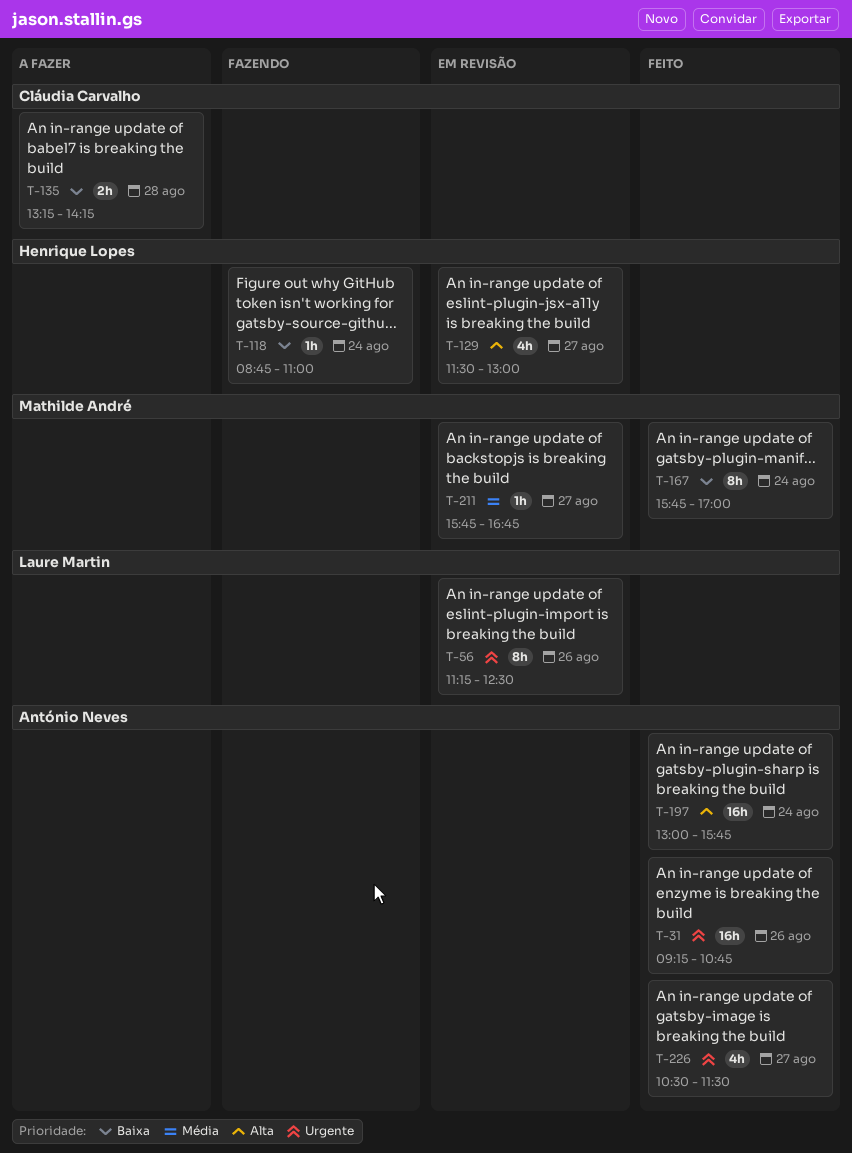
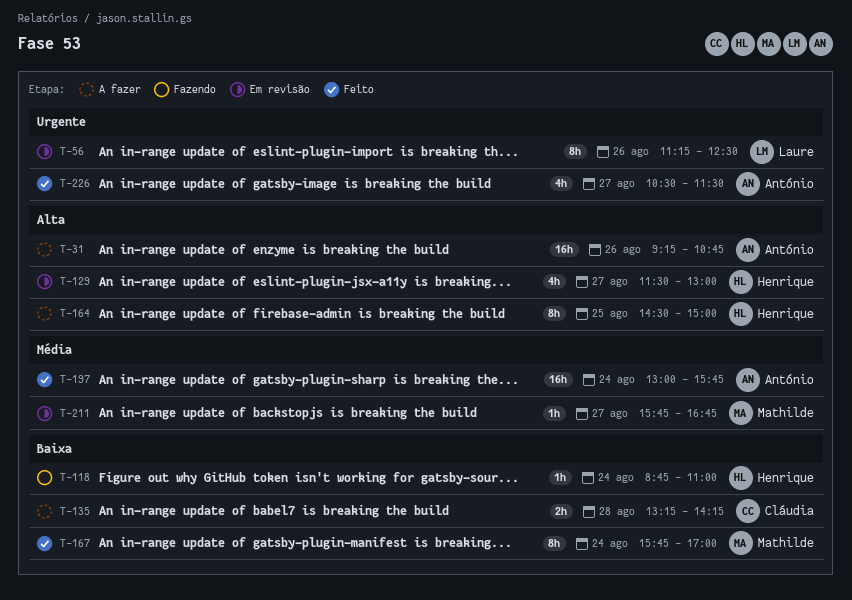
T-31, status: Feito -> A fazer
T-31, priority: Urgente -> Alta
T-164: none -> present
T-197, priority: Alta -> Média

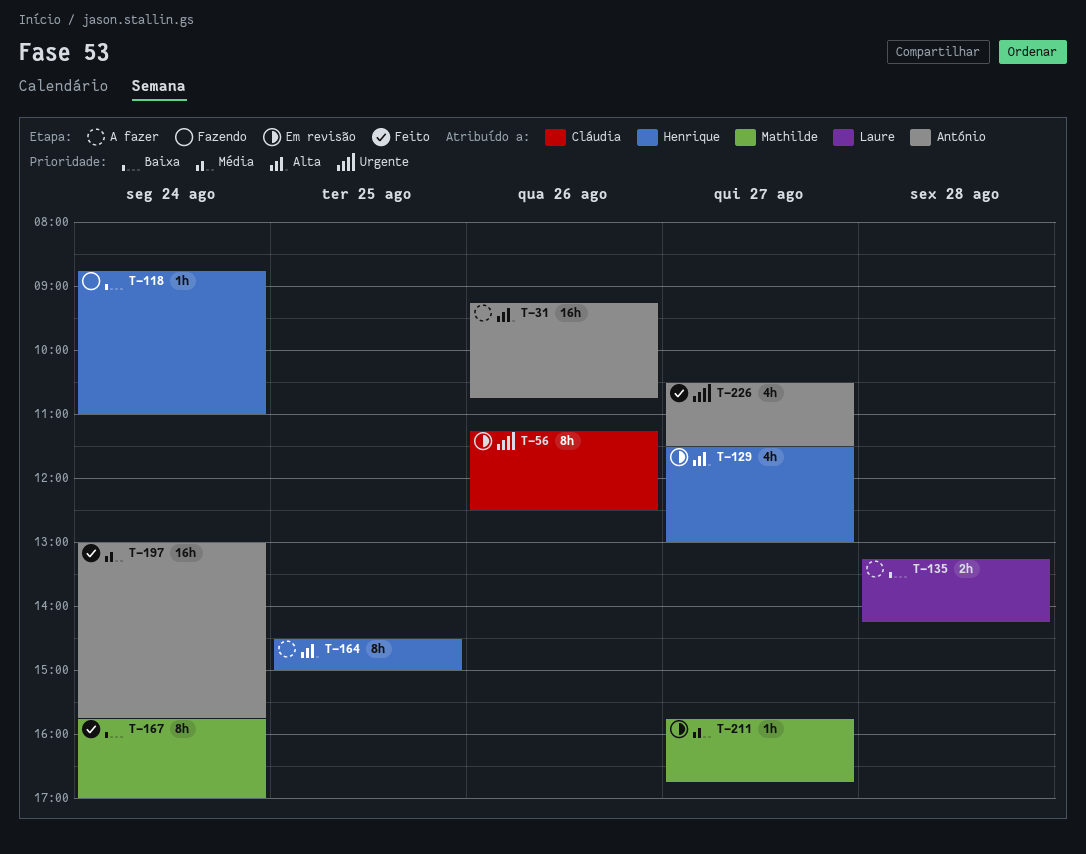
T-56, owner: Laure -> Cláudia
T-135, owner: Cláudia -> Laure

